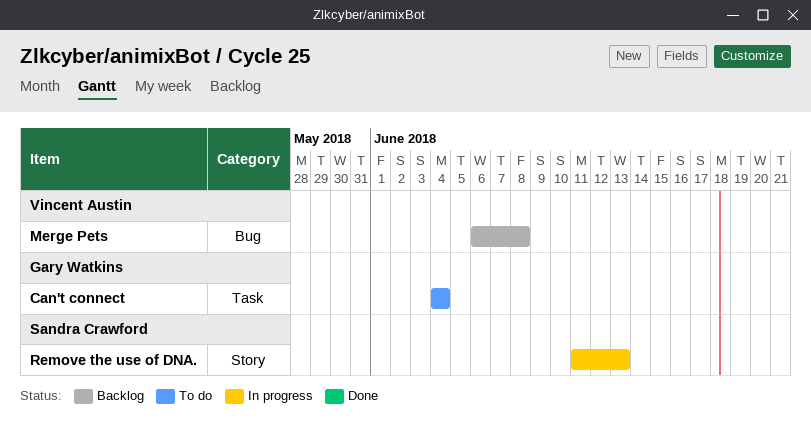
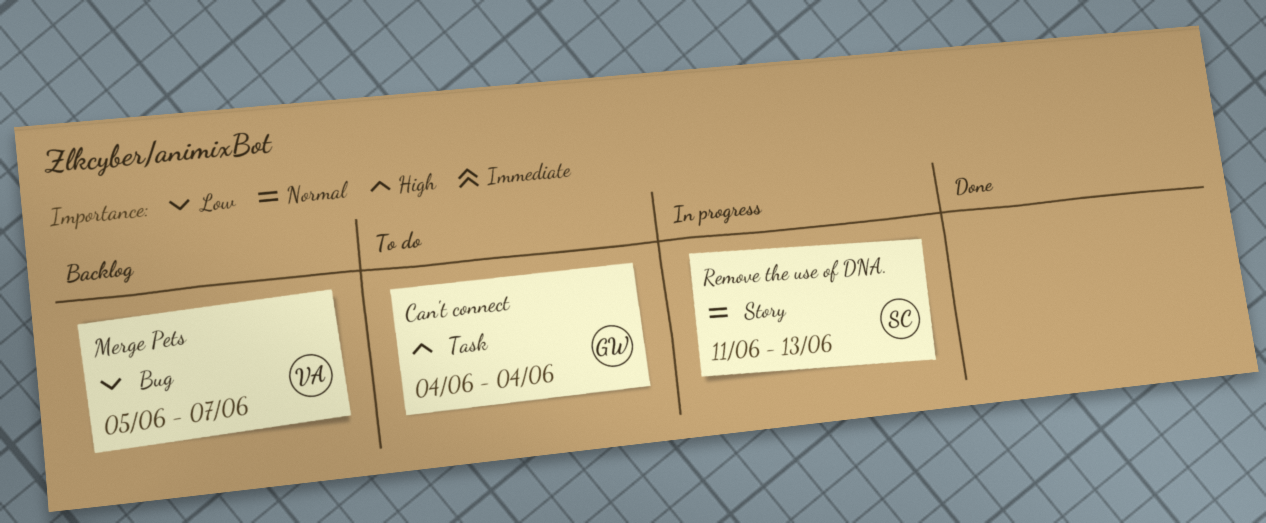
Merge Pets, start: Jun 6 -> Jun 5
Merge Pets, due: Jun 8 -> Jun 7

